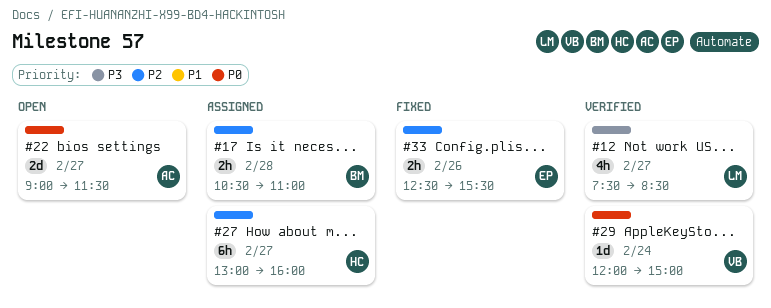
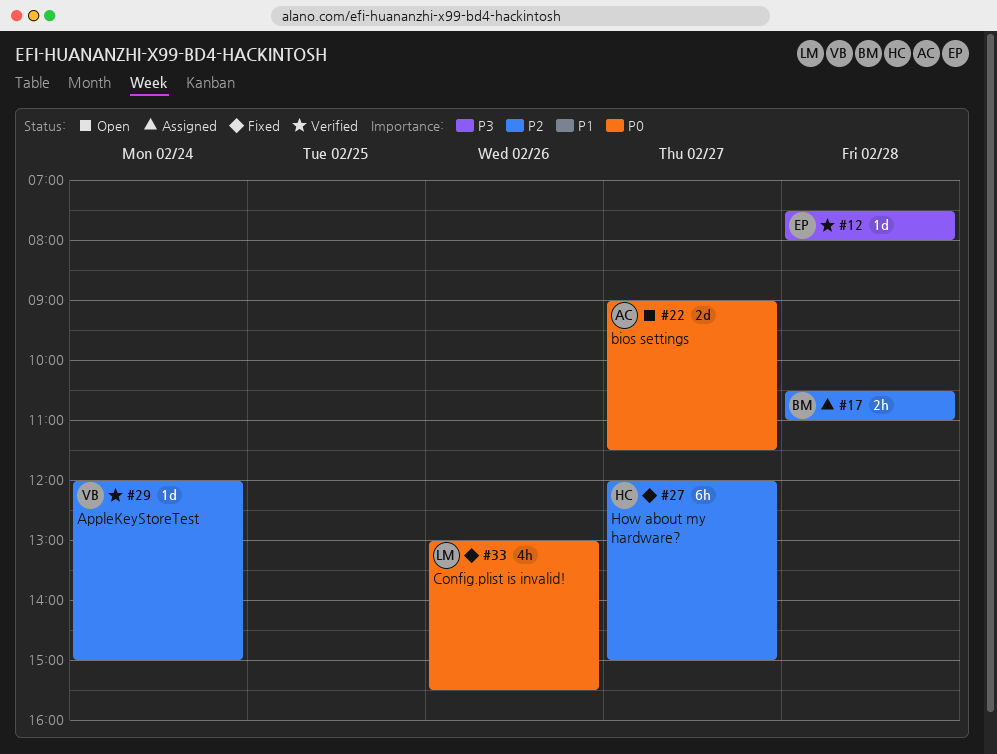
#12, owner: LM -> EP
#12, estimate: 4h -> 1d
#12, day: Feb 27 -> Feb 28
#12, ends: 08:30 -> 08:00
#27, status: Assigned -> Fixed
#27, begins: 13:00 -> 12:00
#27, ends: 16:00 -> 15:00
#29, priority: P0 -> P2
#33, owner: EP -> LM
#33, priority: P2 -> P0
#33, estimate: 2h -> 4h
#33, begins: 12:30 -> 13:00

